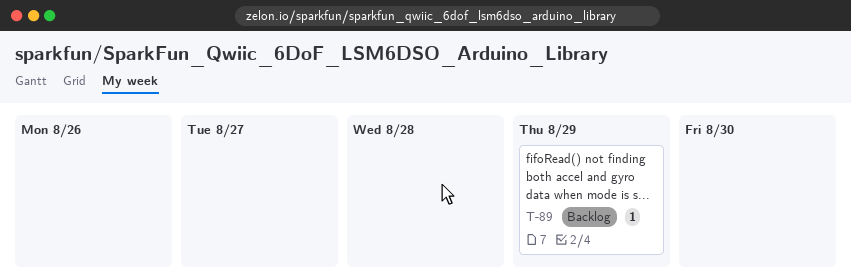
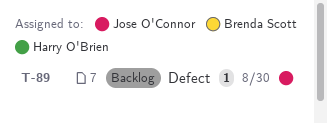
T-89, due: Aug 29 -> Aug 30

